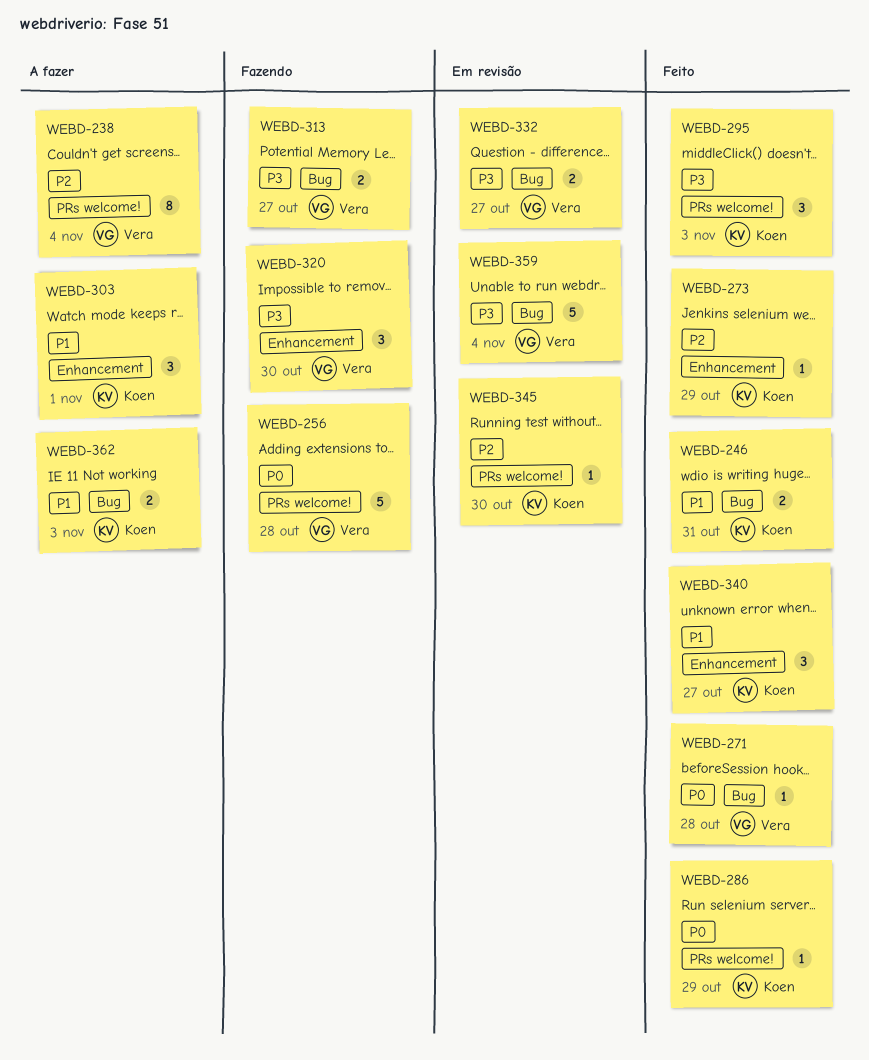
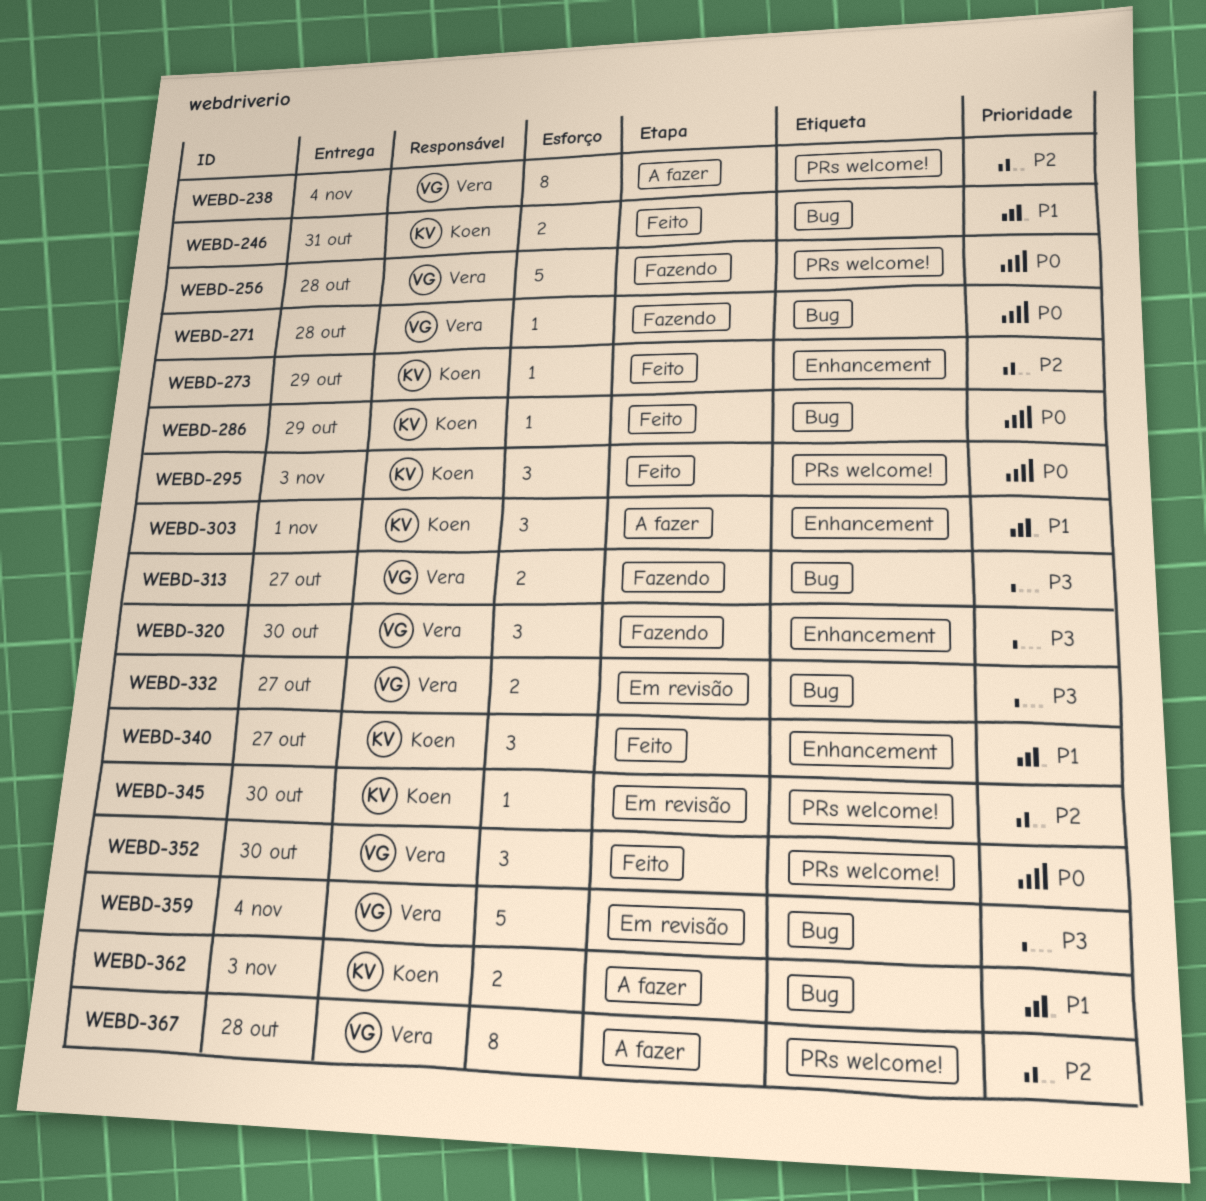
WEBD-271, status: Feito -> Fazendo
WEBD-286, label: PRs welcome! -> Bug
WEBD-295, priority: P3 -> P0
WEBD-352: none -> present
WEBD-367: none -> present

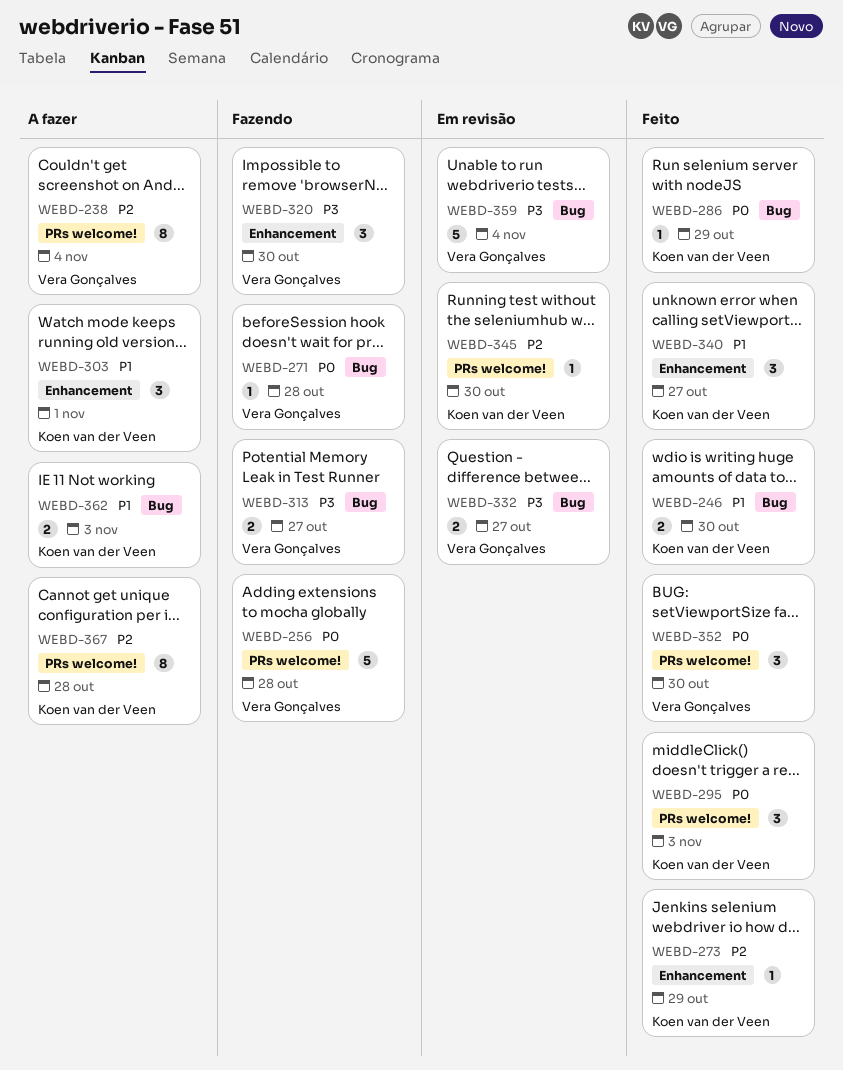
WEBD-246, due: Oct 31 -> Oct 30
WEBD-367, owner: Vera Gonçalves -> Koen van der Veen

